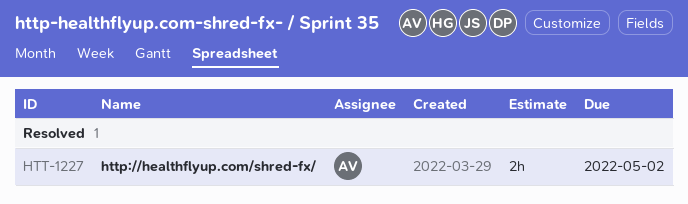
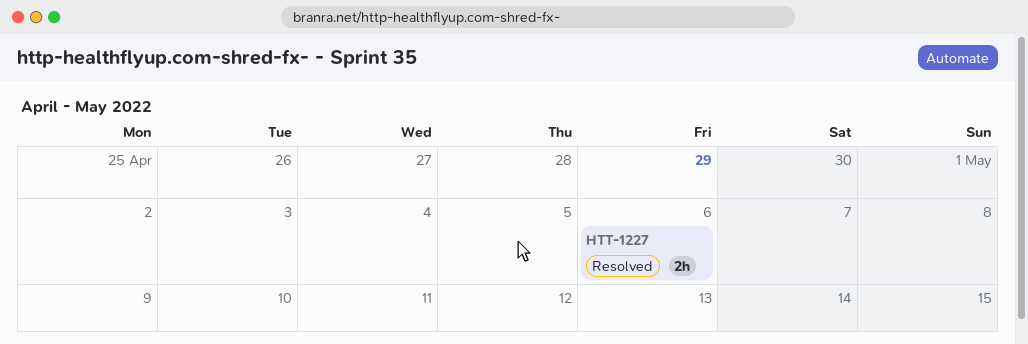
HTT-1227, due: May 2 -> May 6

